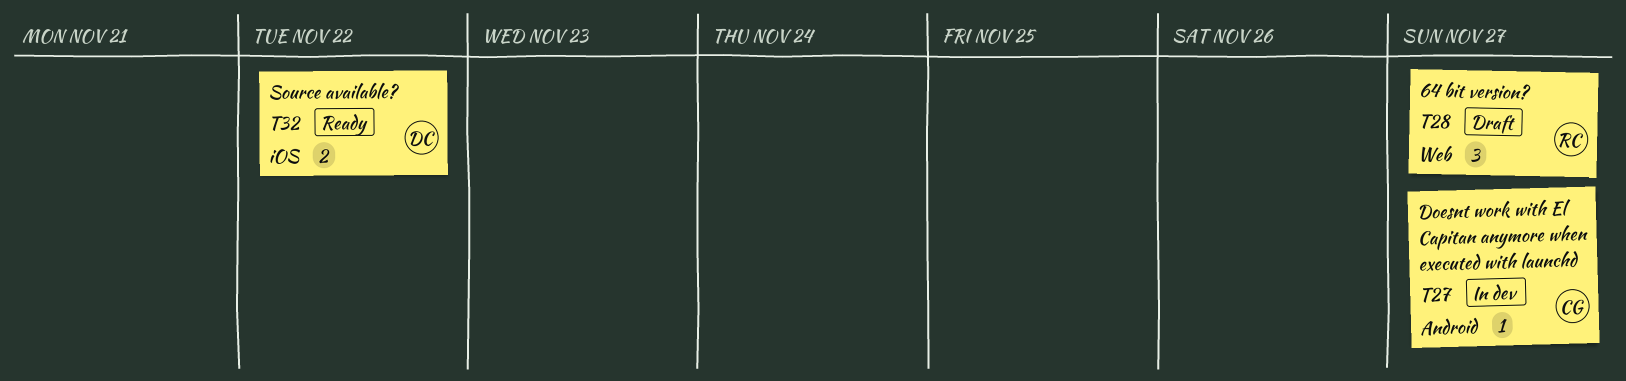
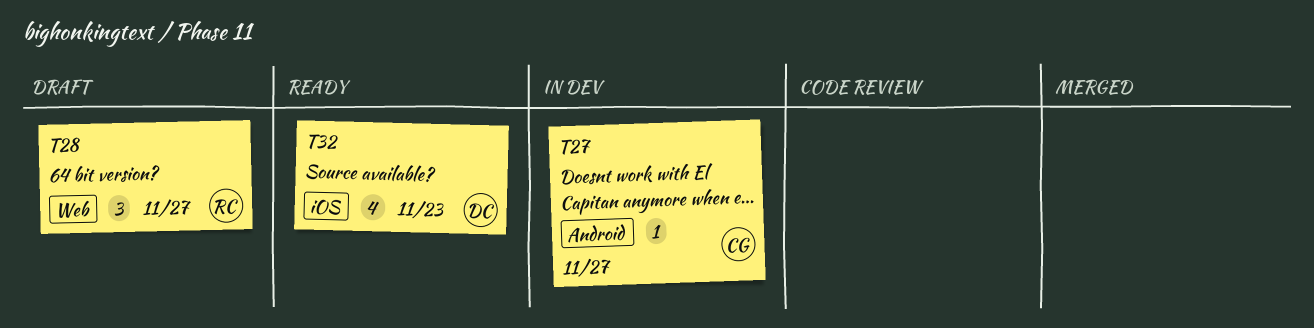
T32, estimate: 2 -> 4
T32, due: Nov 22 -> Nov 23

